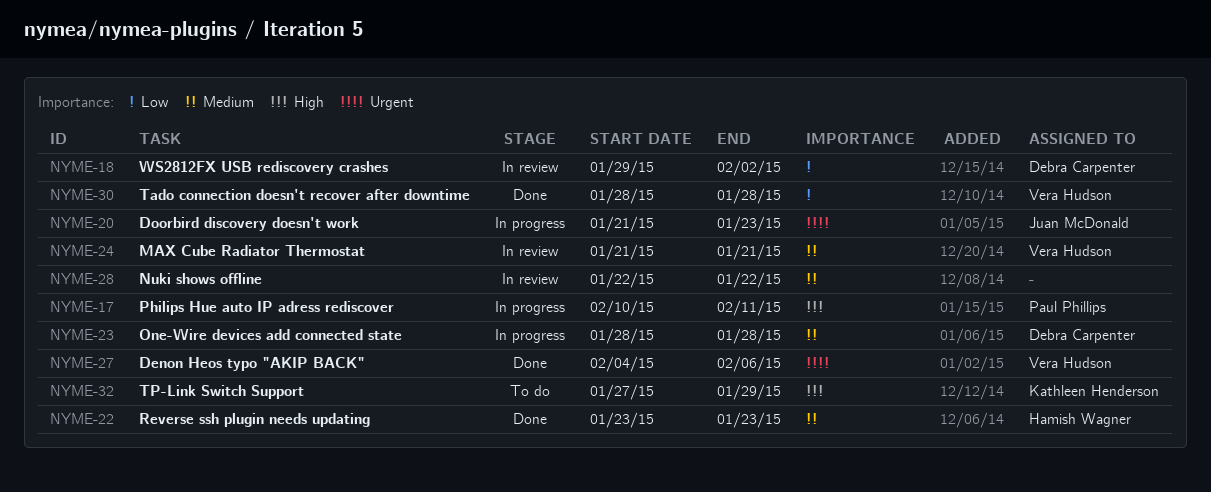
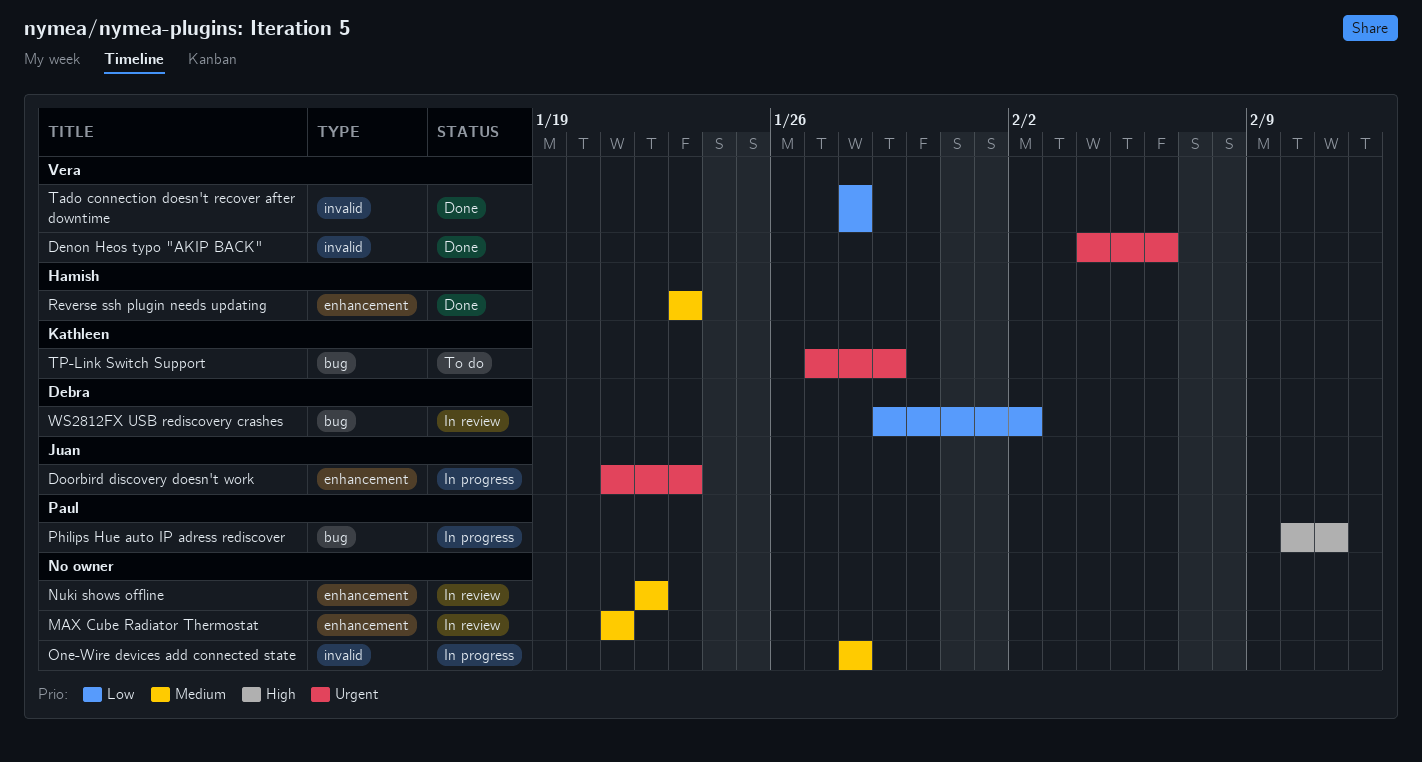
MAX Cube Radiator Thermostat, owner: Vera Hudson -> none
One-Wire devices add connected state, owner: Debra Carpenter -> none
TP-Link Switch Support, priority: High -> Urgent

